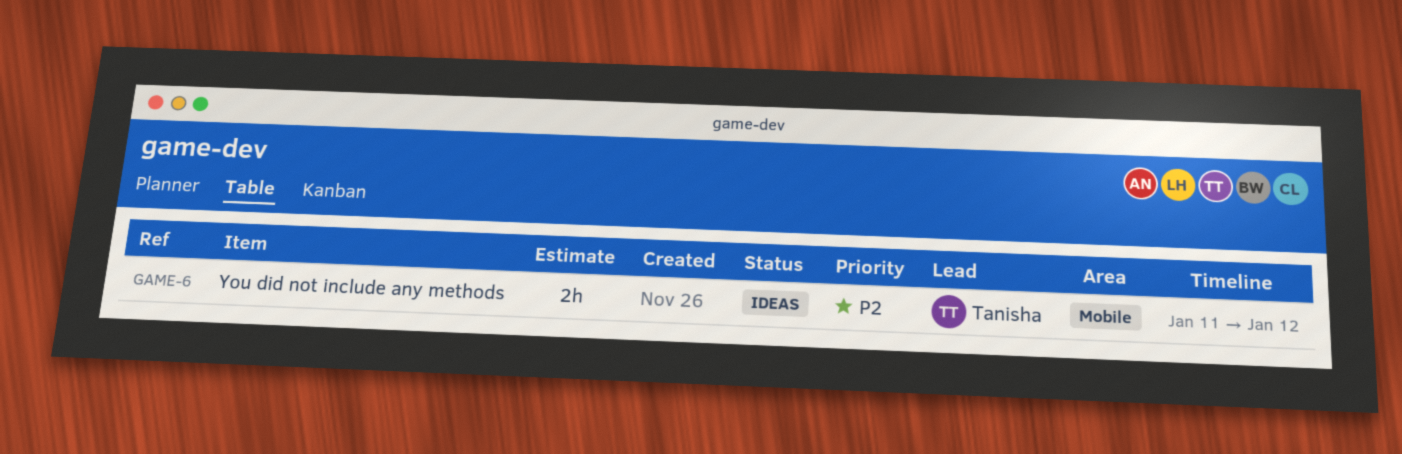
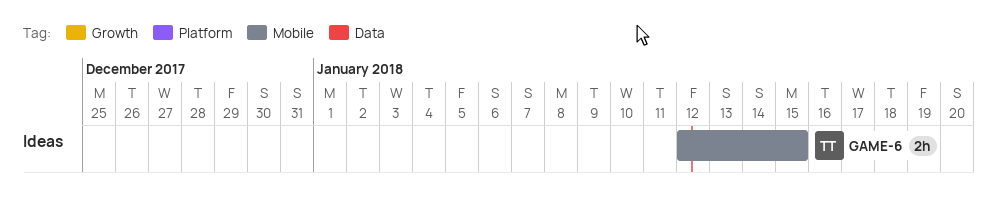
GAME-6, start: Jan 11 -> Jan 12
GAME-6, due: Jan 12 -> Jan 15

